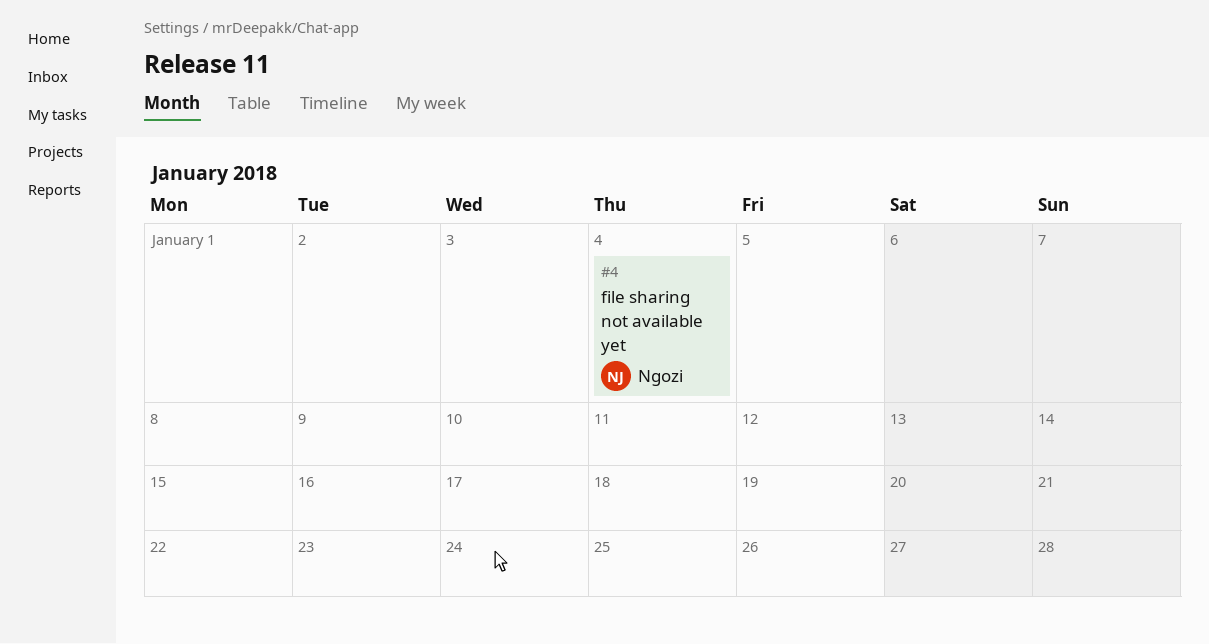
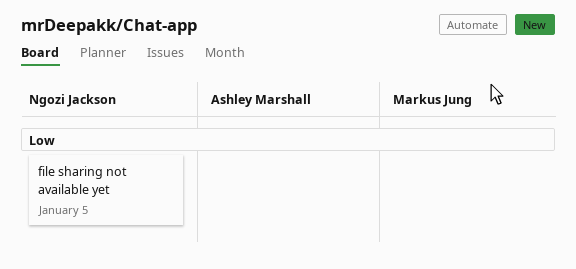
file sharing not available yet, due: Jan 4 -> Jan 5

